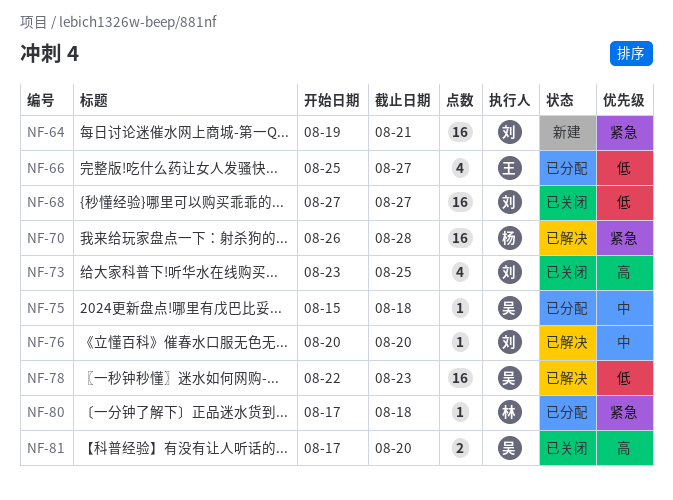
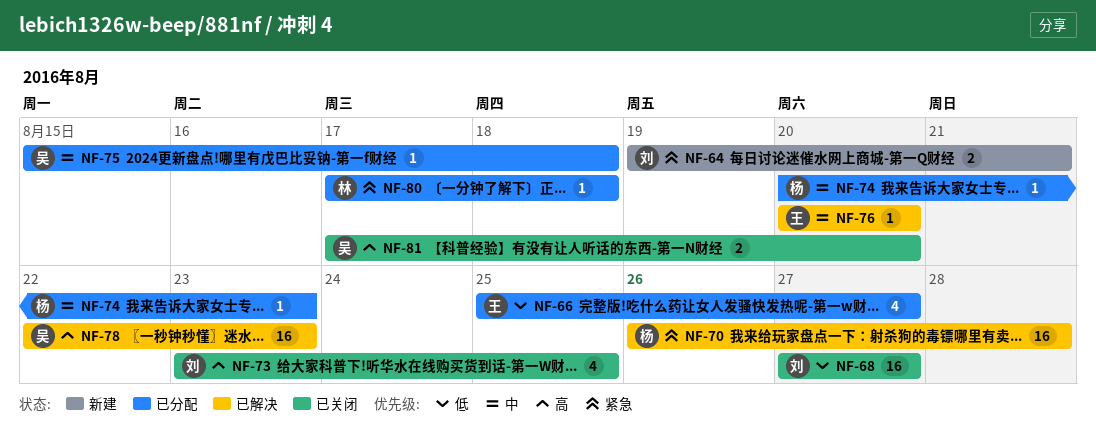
NF-64, estimate: 16 -> 2
NF-74: none -> present
NF-76, owner: 刘 -> 王
NF-78, priority: 低 -> 高

